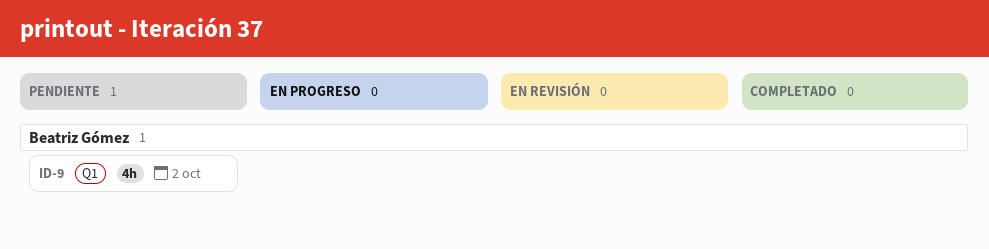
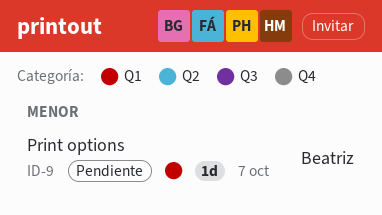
ID-9, estimate: 4h -> 1d
ID-9, due: Oct 2 -> Oct 7

